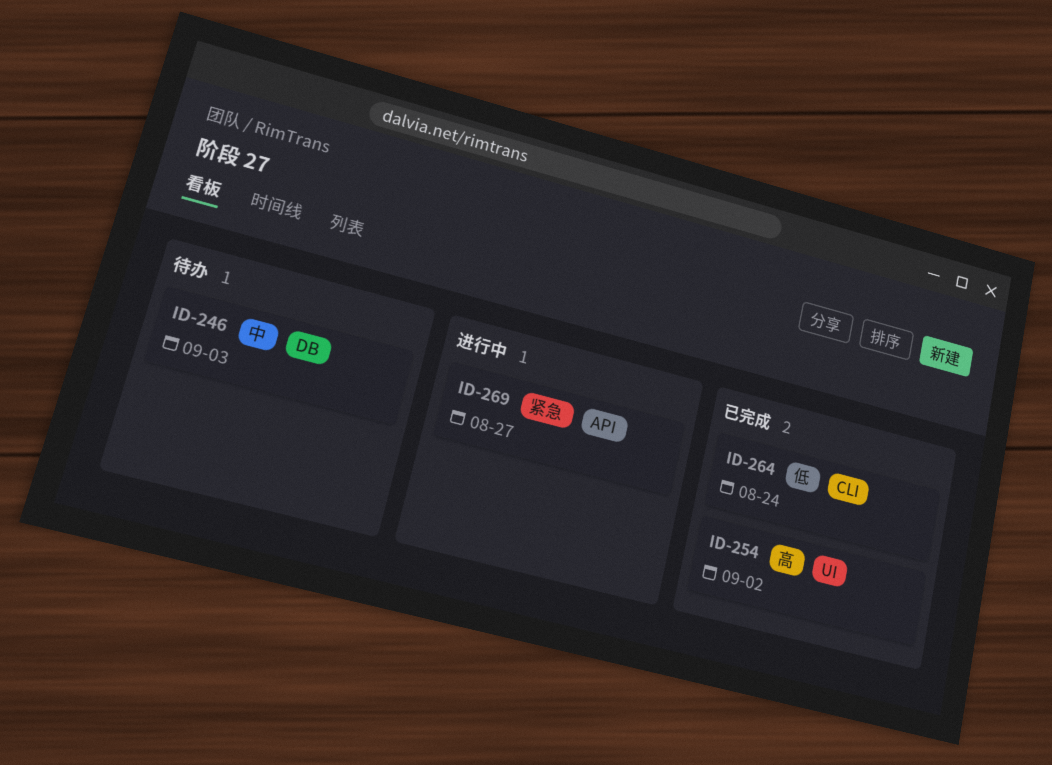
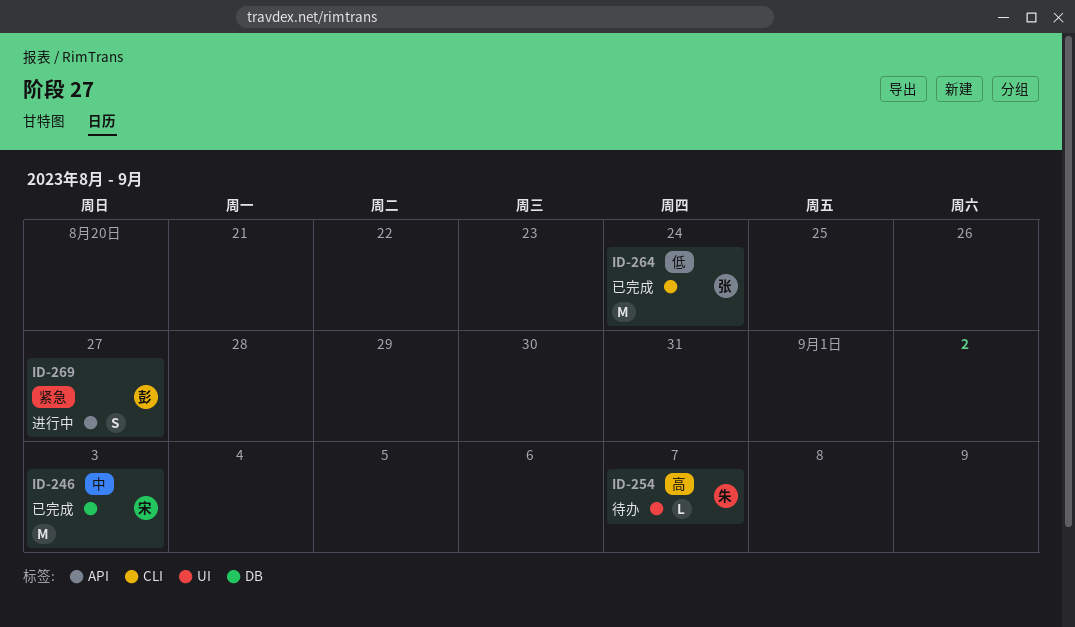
ID-246, status: 待办 -> 已完成
ID-254, status: 已完成 -> 待办
ID-254, due: Sep 2 -> Sep 7

